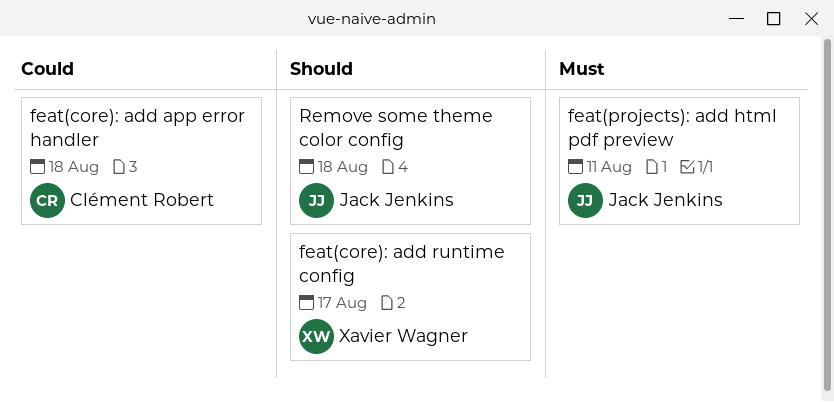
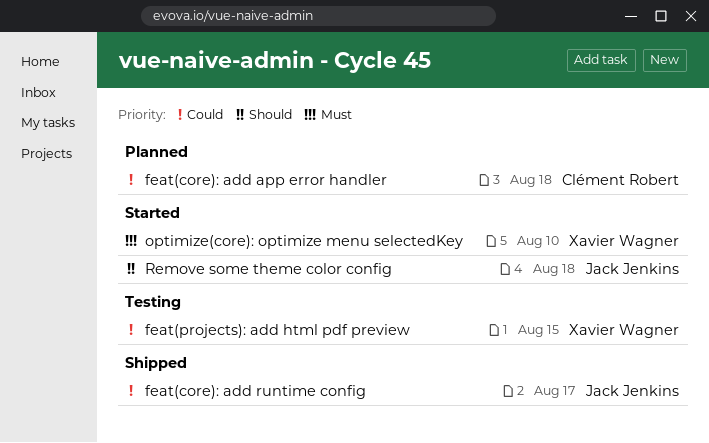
feat(core): add runtime config, owner: Xavier Wagner -> Jack Jenkins
feat(core): add runtime config, priority: Should -> Could
feat(projects): add html pdf preview, owner: Jack Jenkins -> Xavier Wagner
feat(projects): add html pdf preview, priority: Must -> Could
feat(projects): add html pdf preview, due: Aug 11 -> Aug 15
optimize(core): optimize menu selectedKey: none -> present

